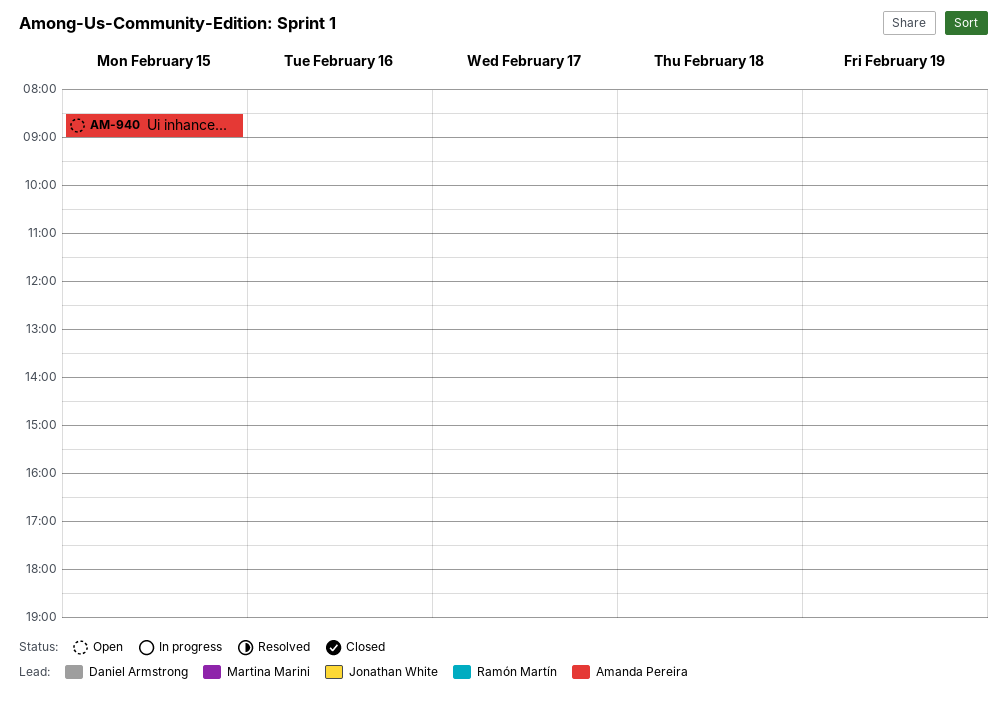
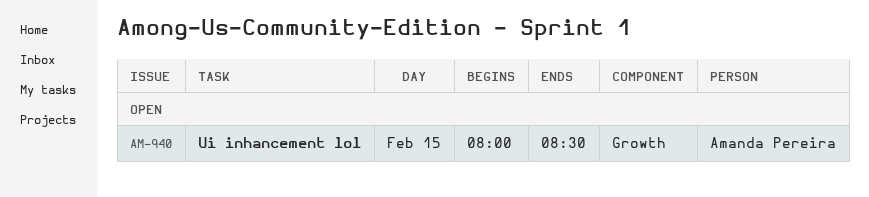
AM-940, begins: 08:30 -> 08:00
AM-940, ends: 09:00 -> 08:30

